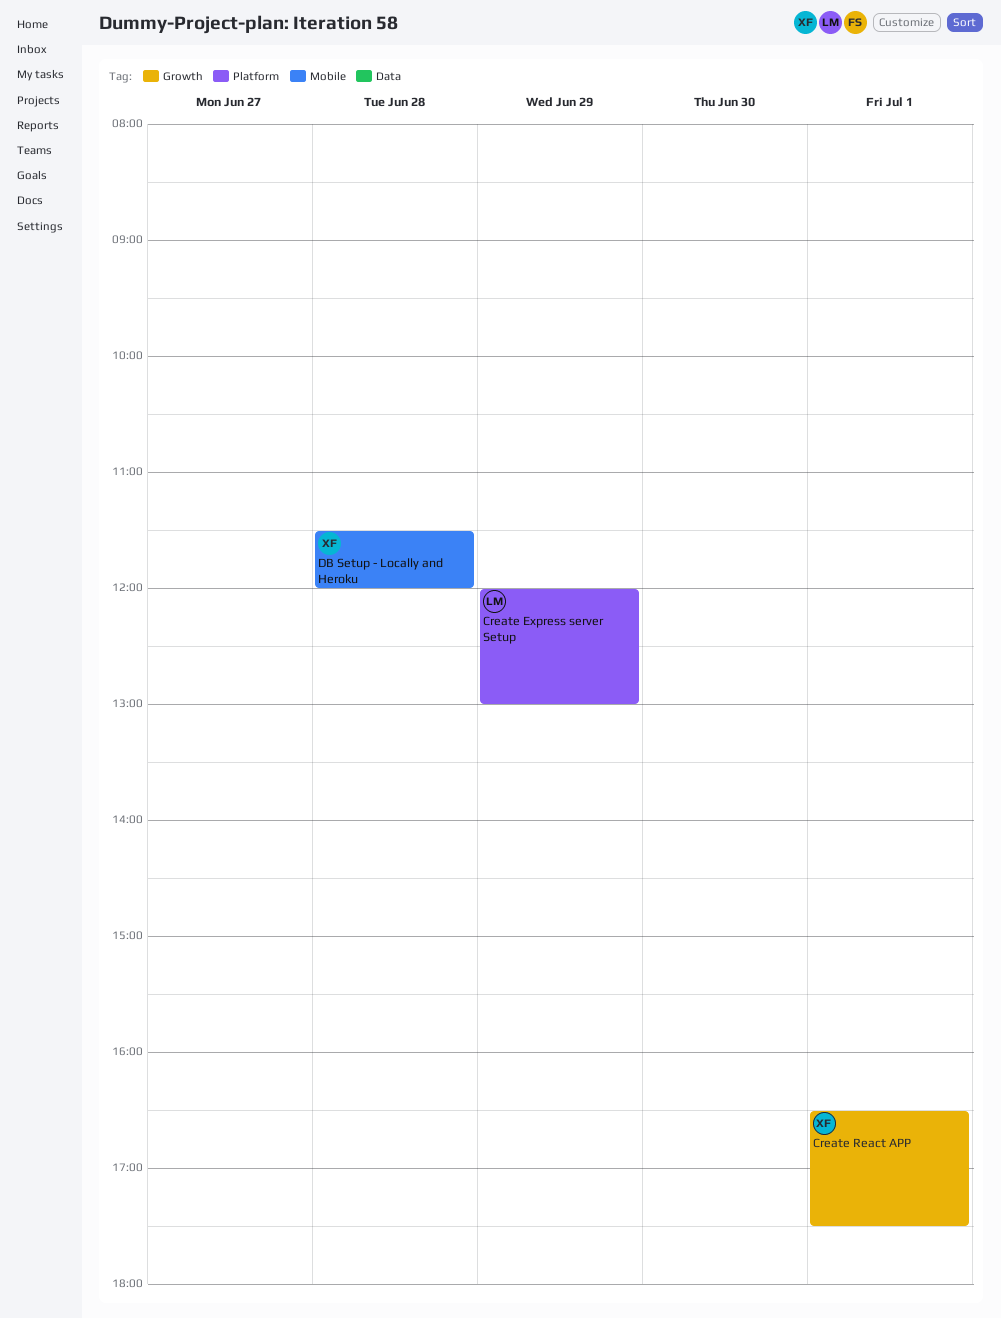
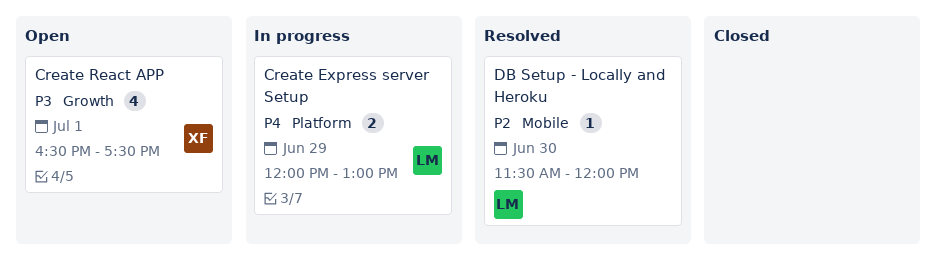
DB Setup - Locally and Heroku, owner: XF -> LM
DB Setup - Locally and Heroku, day: Jun 28 -> Jun 30

